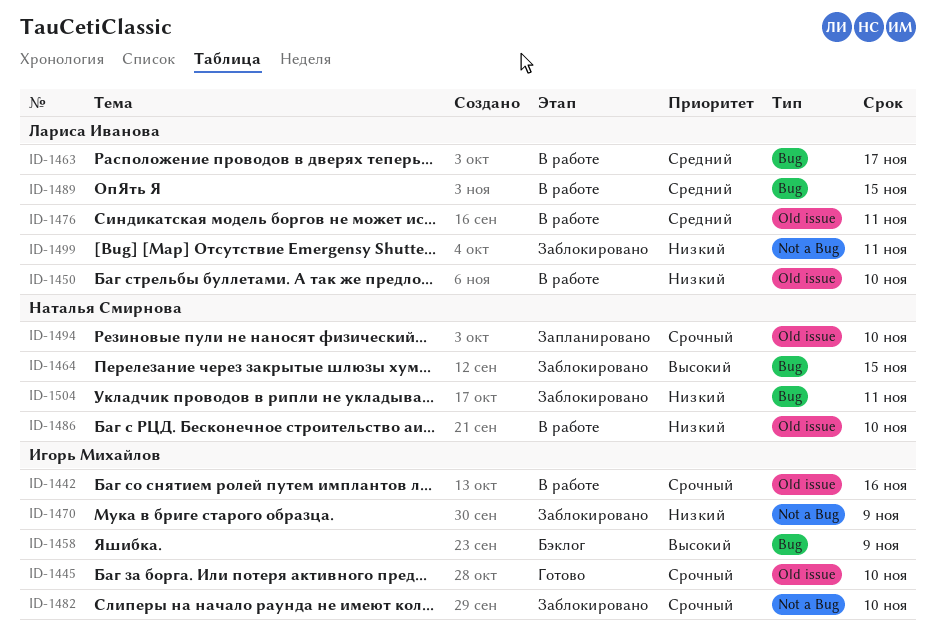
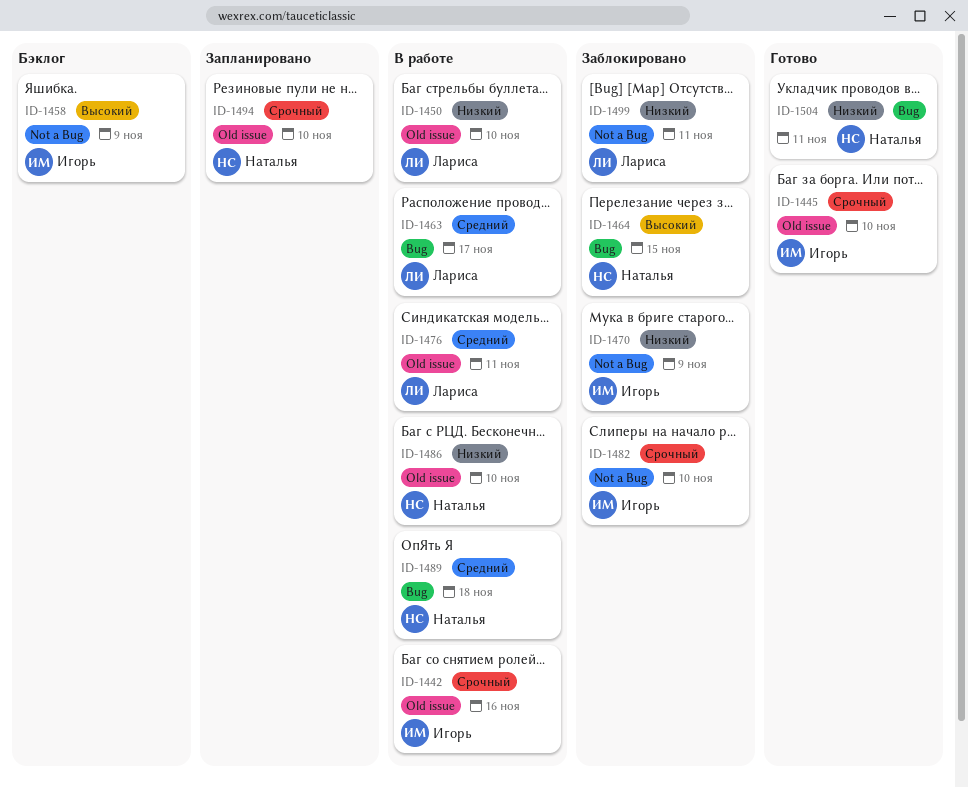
ID-1458, label: Bug -> Not a Bug
ID-1489, owner: Лариса Иванова -> Наталья Смирнова
ID-1489, due: Nov 15 -> Nov 18
ID-1504, status: Заблокировано -> Готово

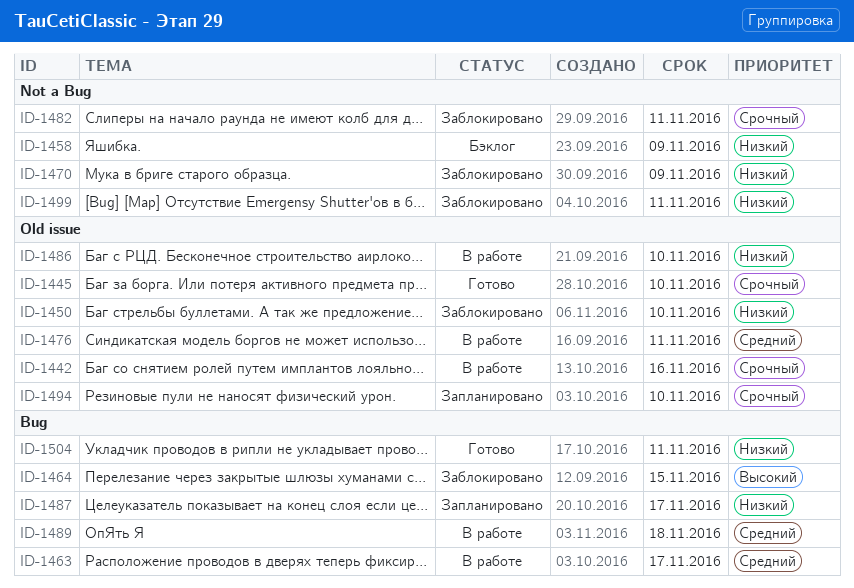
ID-1450, status: В работе -> Заблокировано
ID-1458, priority: Высокий -> Низкий
ID-1482, due: Nov 10 -> Nov 11
ID-1487: none -> present

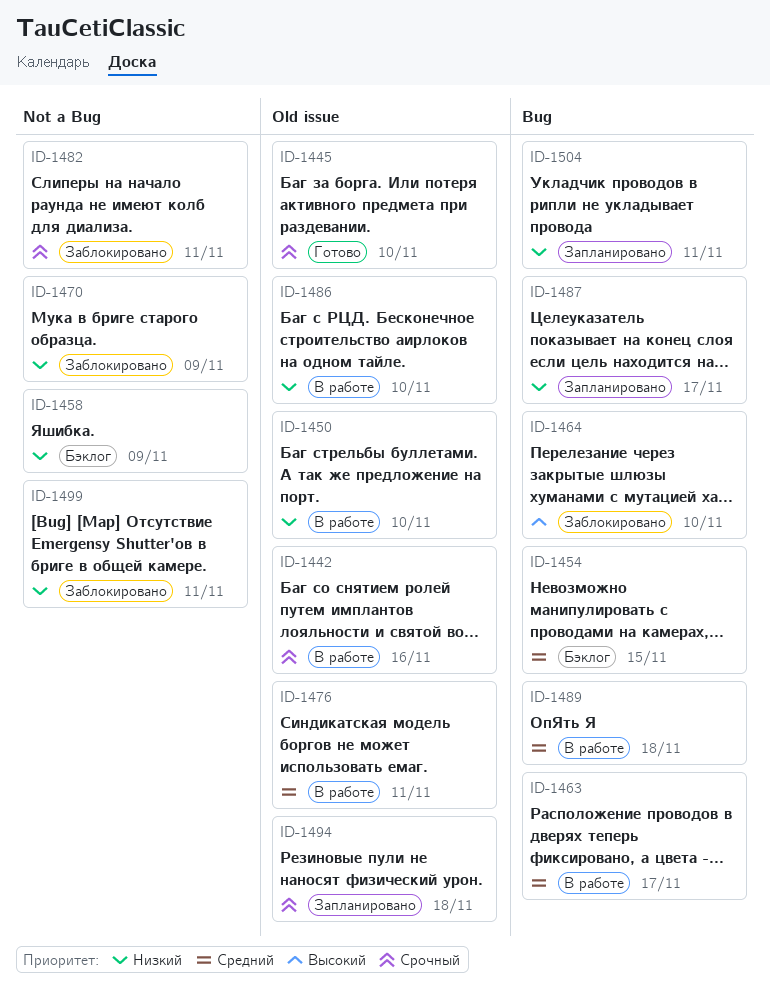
ID-1450, status: Заблокировано -> В работе
ID-1454: none -> present
ID-1464, due: Nov 15 -> Nov 10
ID-1494, due: Nov 10 -> Nov 18
ID-1504, status: Готово -> Запланировано

